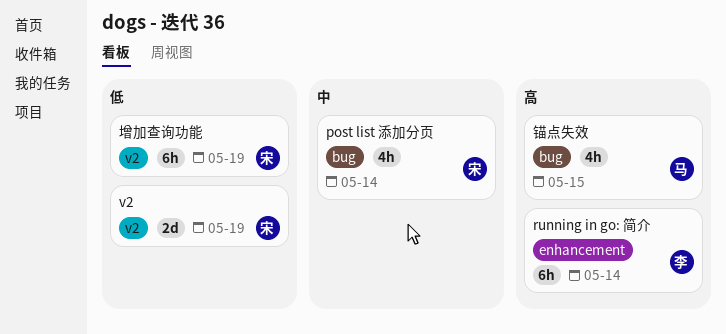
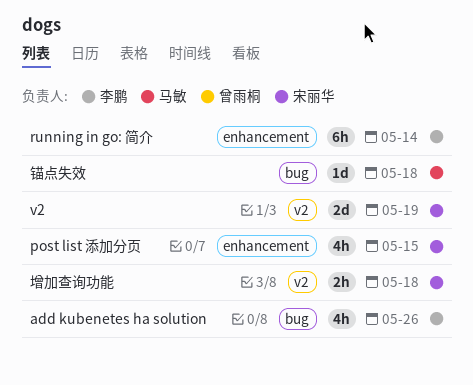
add kubenetes ha solution: none -> present
post list 添加分页, label: bug -> enhancement
post list 添加分页, due: May 14 -> May 15
增加查询功能, estimate: 6h -> 2h
增加查询功能, due: May 19 -> May 18
锚点失效, estimate: 4h -> 1d
锚点失效, due: May 15 -> May 18

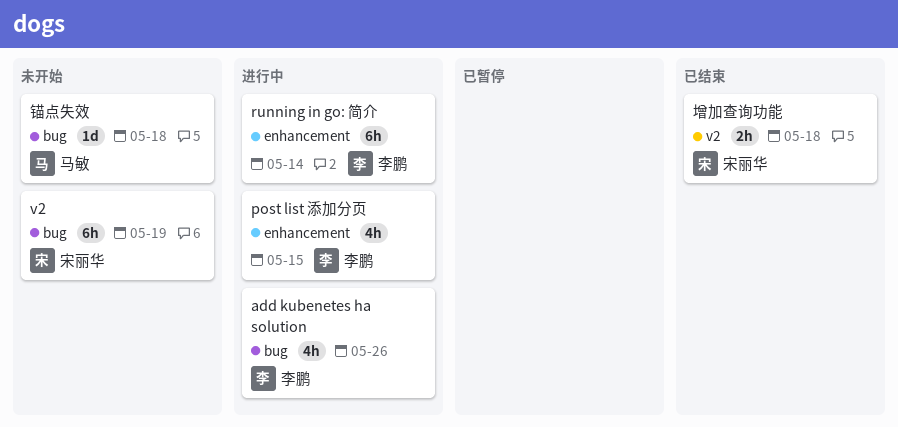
post list 添加分页, owner: 宋丽华 -> 李鹏
v2, label: v2 -> bug
v2, estimate: 2d -> 6h

